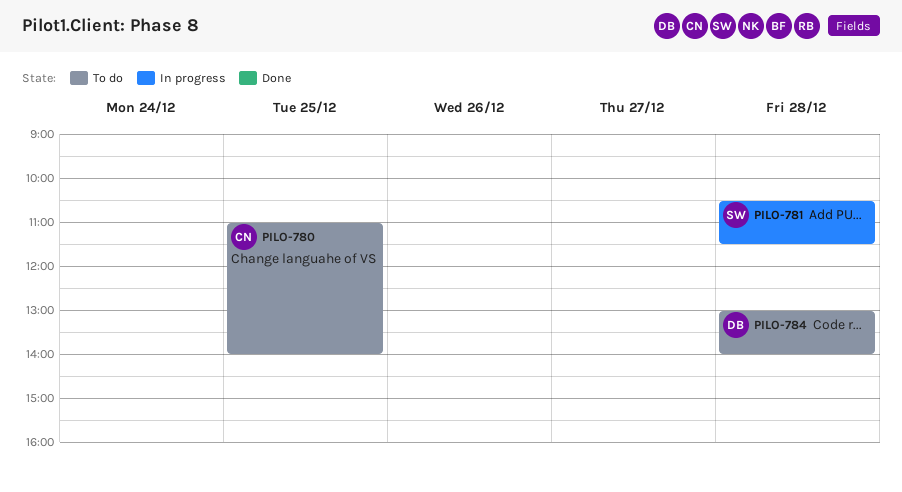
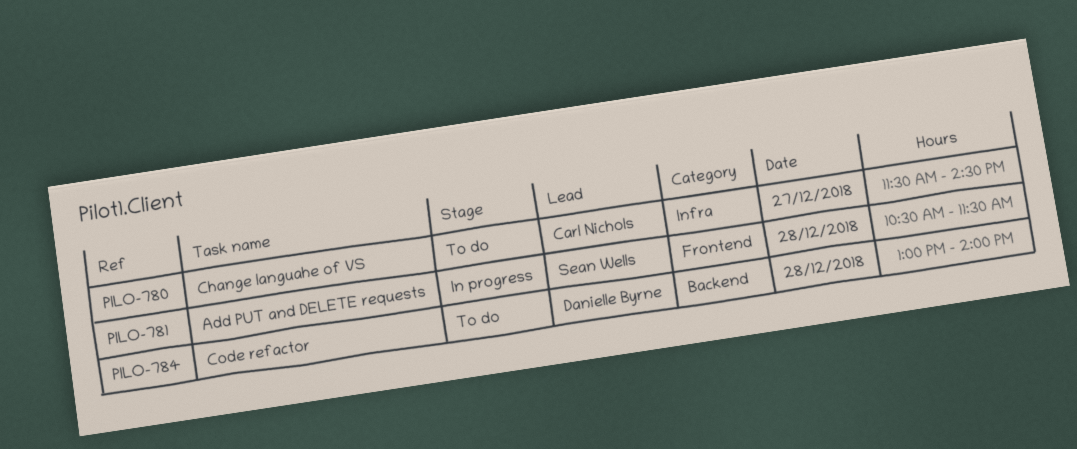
PILO-780, day: Dec 25 -> Dec 27
PILO-780, begins: 11:00 -> 11:30
PILO-780, ends: 14:00 -> 14:30

